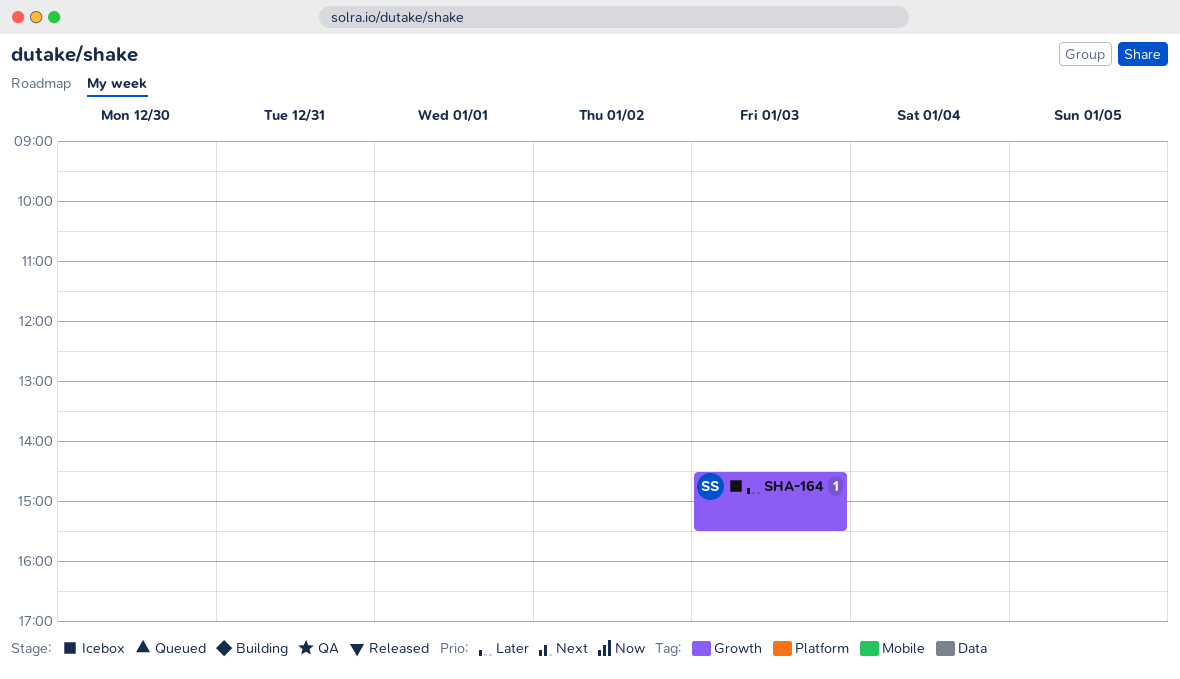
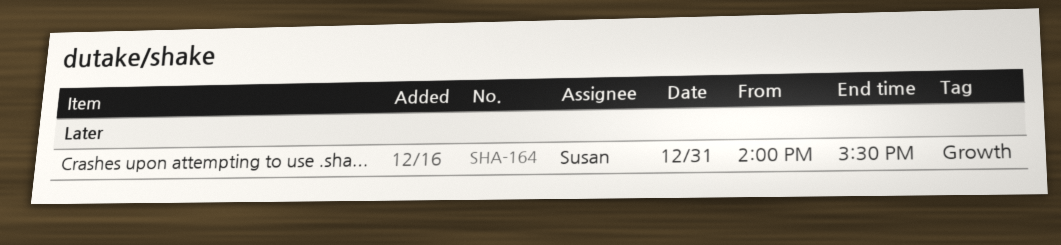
SHA-164, day: Jan 3 -> Dec 31
SHA-164, begins: 14:30 -> 14:00

